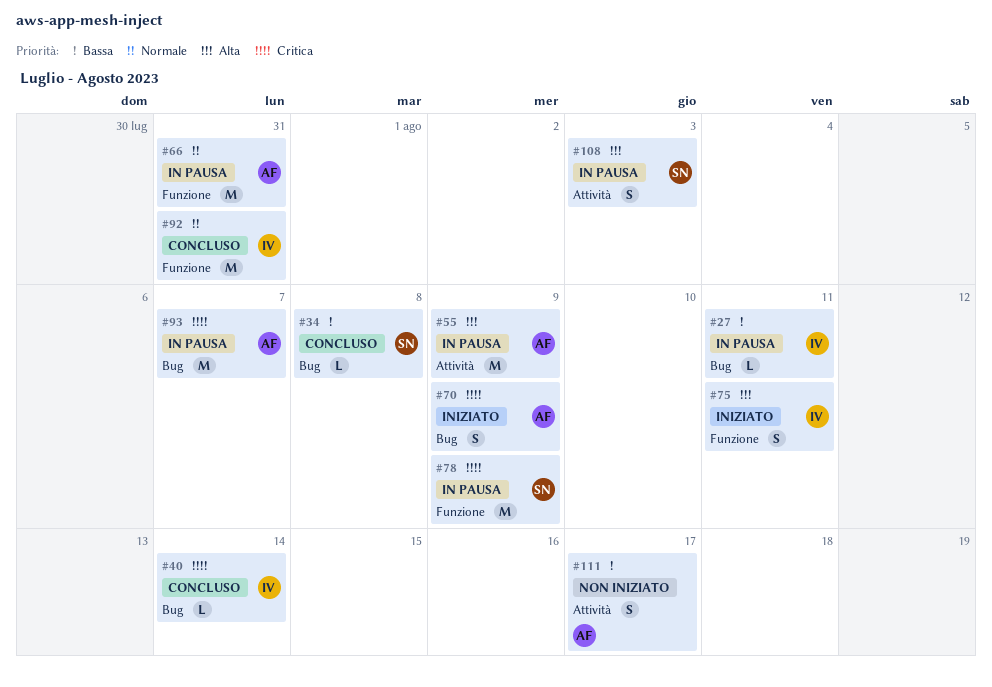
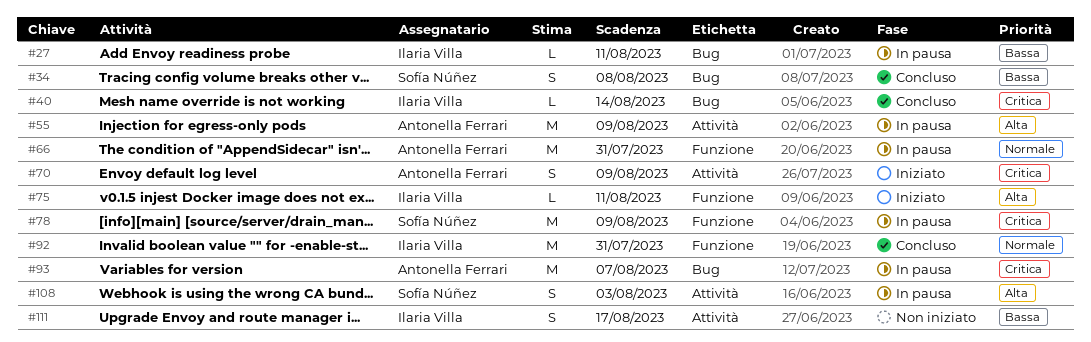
#34, estimate: L -> S
#70, label: Bug -> Attività
#75, estimate: S -> L
#111, owner: Antonella Ferrari -> Ilaria Villa

